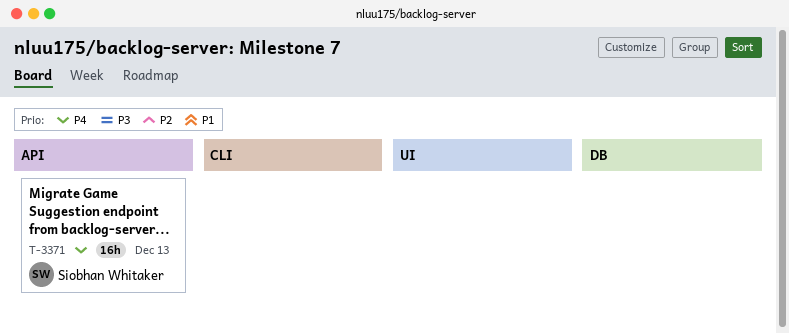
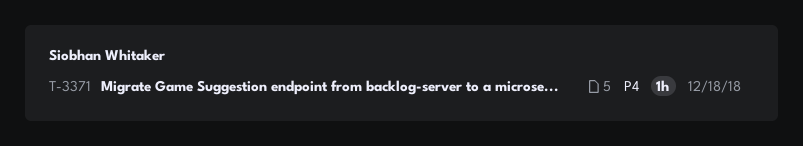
T-3371, estimate: 16h -> 1h
T-3371, due: Dec 13 -> Dec 18

